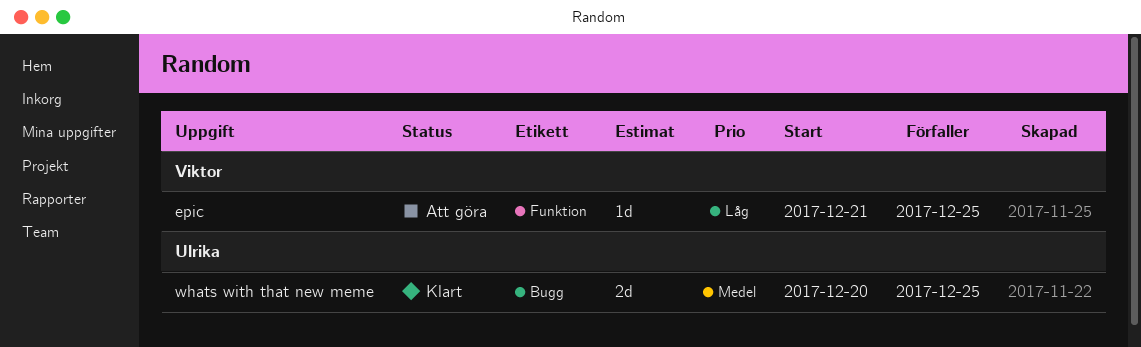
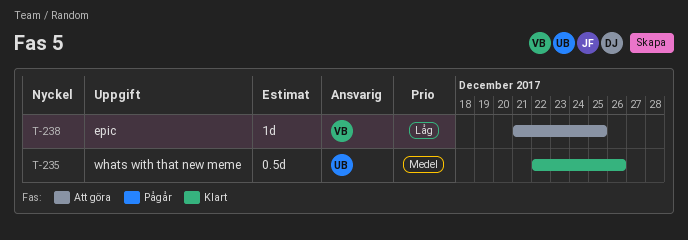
whats with that new meme, estimate: 2d -> 0.5d
whats with that new meme, start: Dec 20 -> Dec 22
whats with that new meme, due: Dec 25 -> Dec 26

